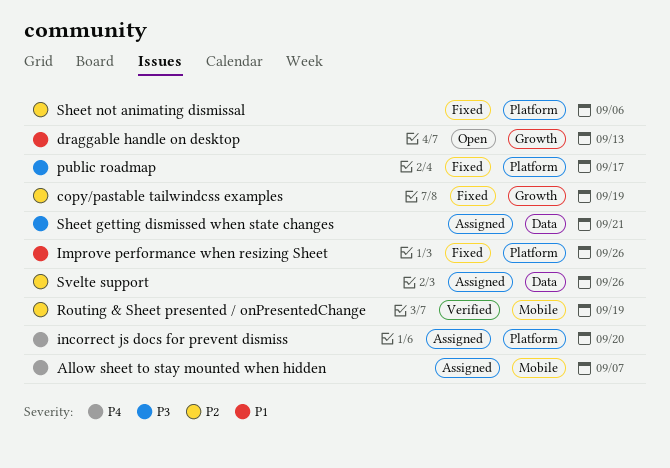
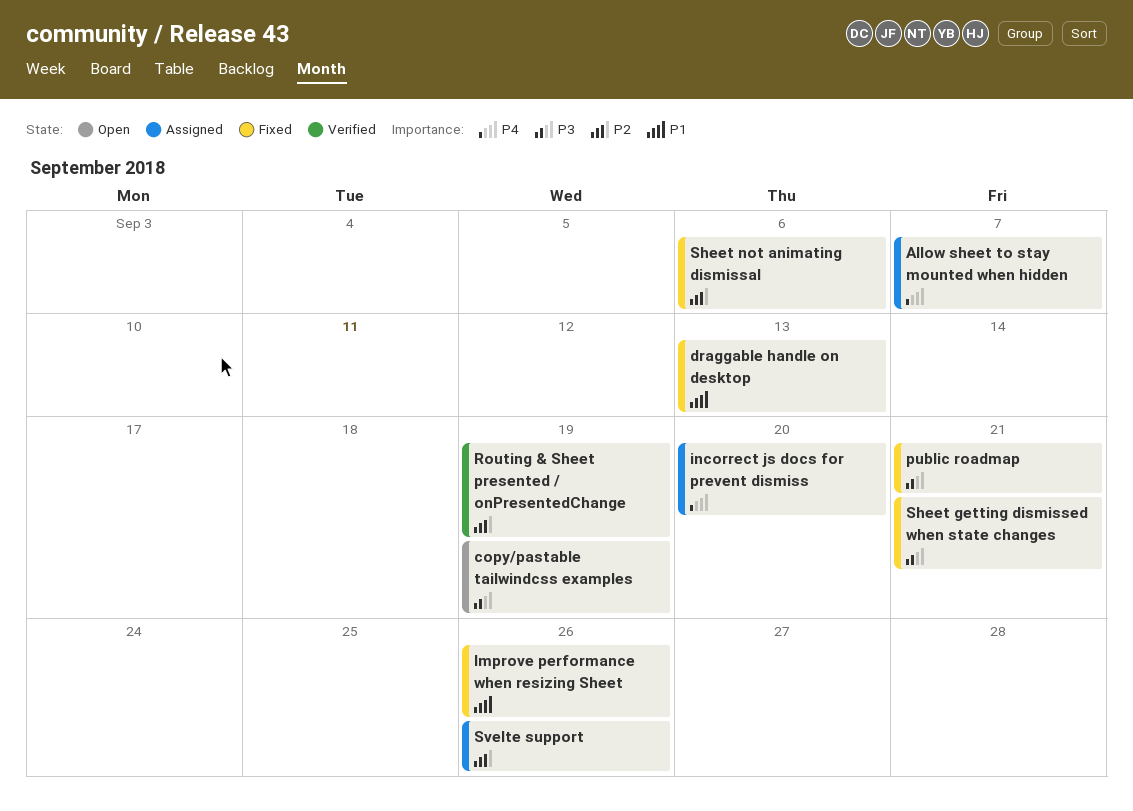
copy/pastable tailwindcss examples, status: Fixed -> Open
copy/pastable tailwindcss examples, priority: P2 -> P3
draggable handle on desktop, status: Open -> Fixed
public roadmap, due: Sep 17 -> Sep 21
Sheet getting dismissed when state changes, status: Assigned -> Fixed

